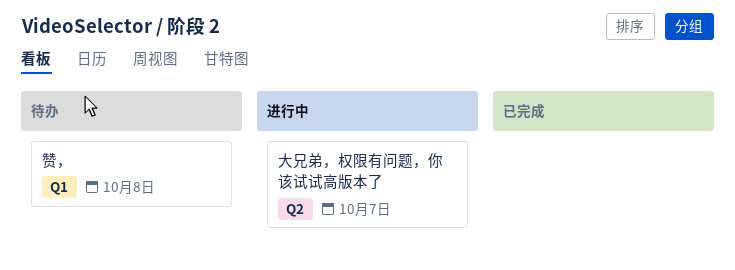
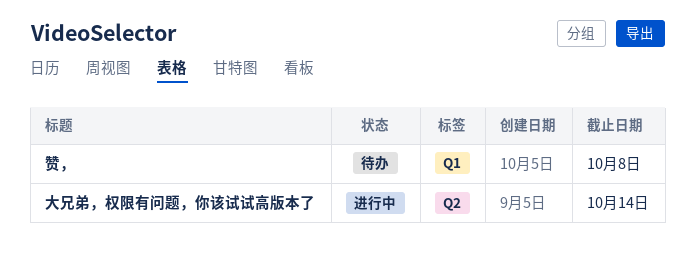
大兄弟，权限有问题，你该试试高版本了, due: Oct 7 -> Oct 14

